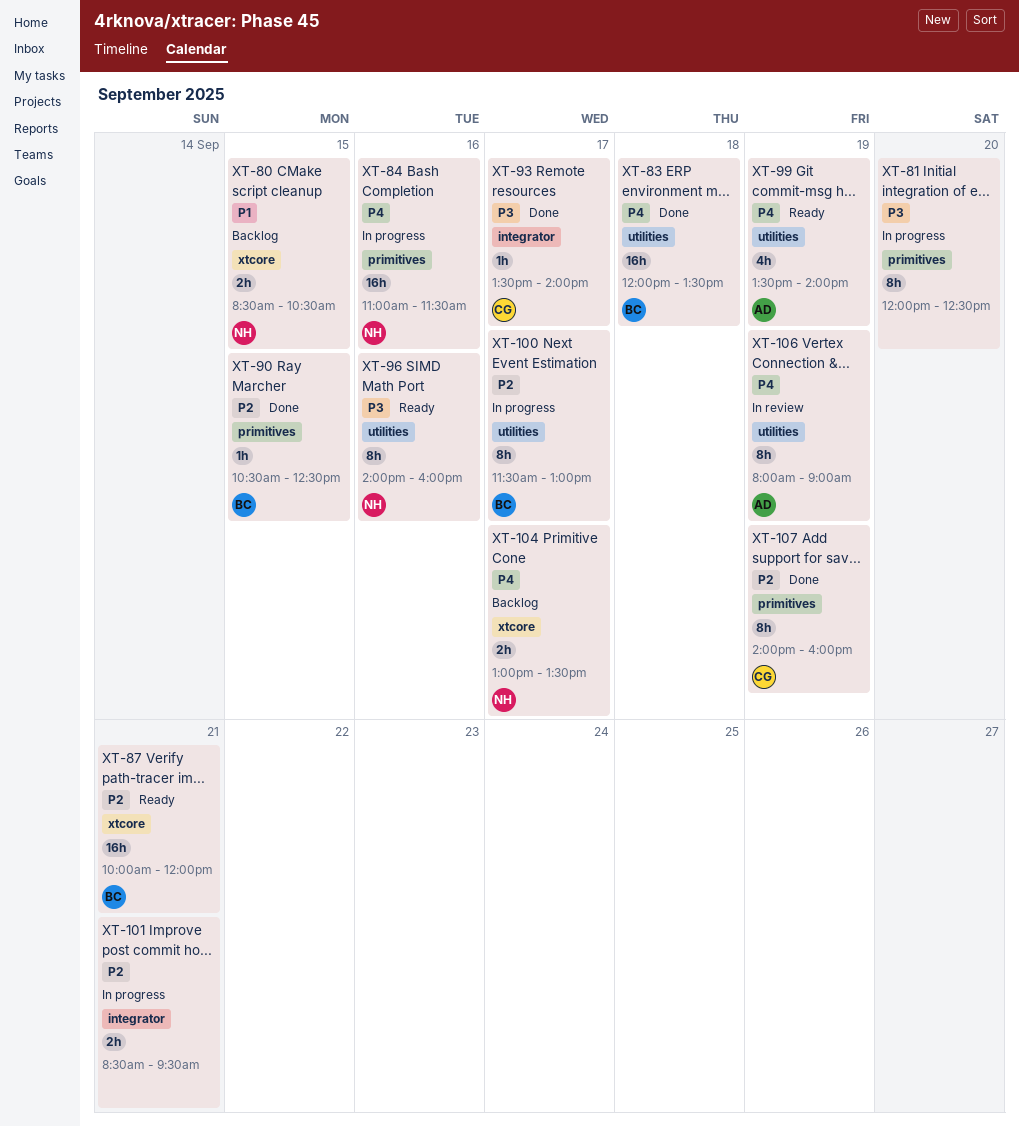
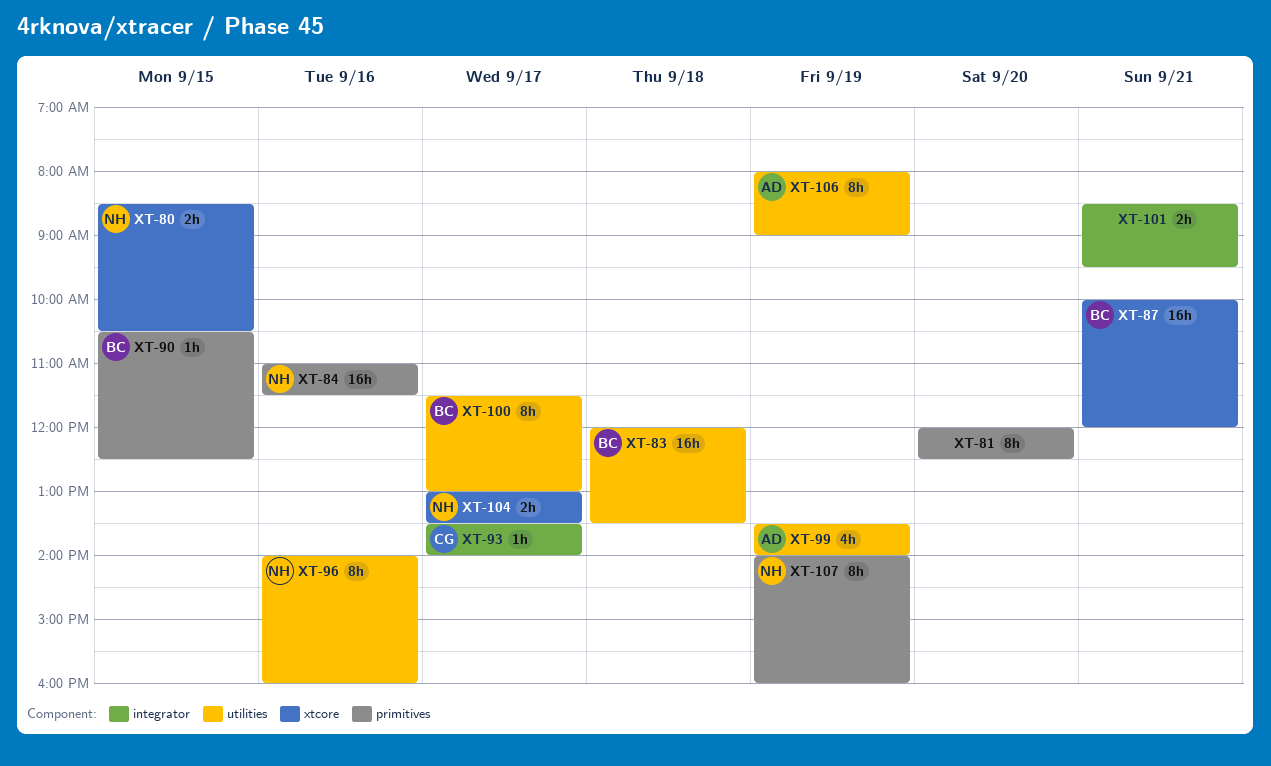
XT-107, owner: CG -> NH

